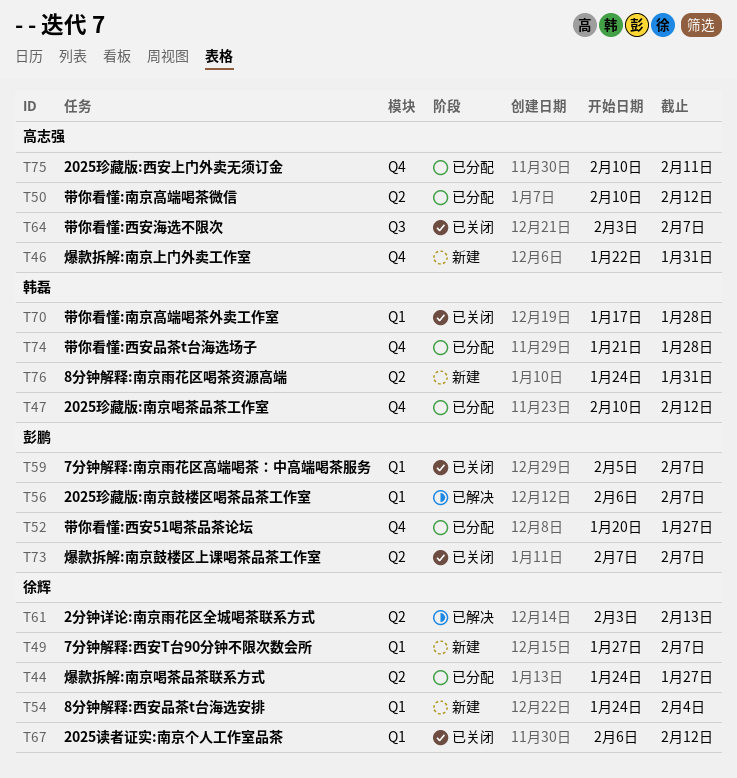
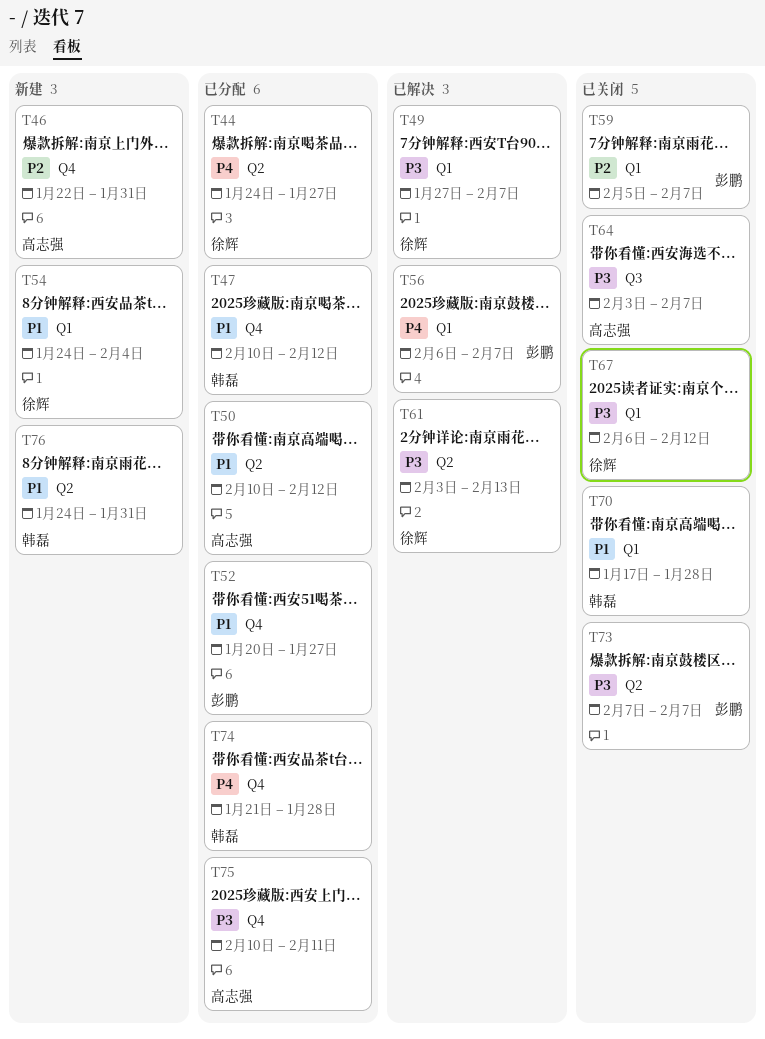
T49, status: 新建 -> 已解决

